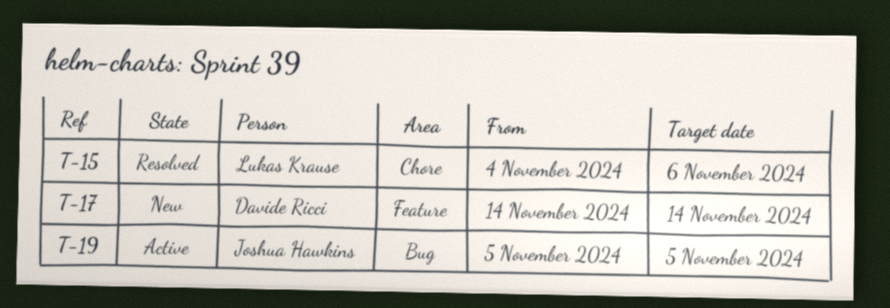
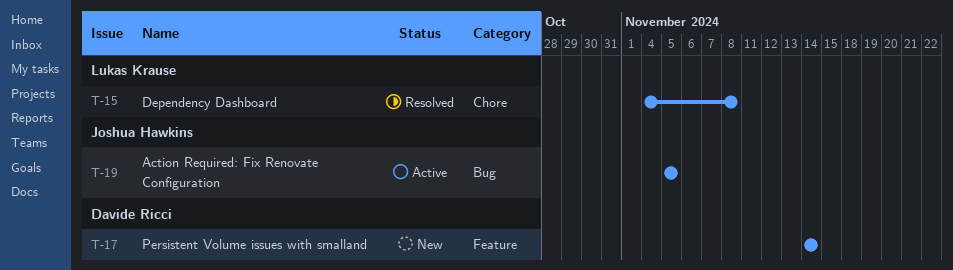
T-15, due: Nov 6 -> Nov 8

